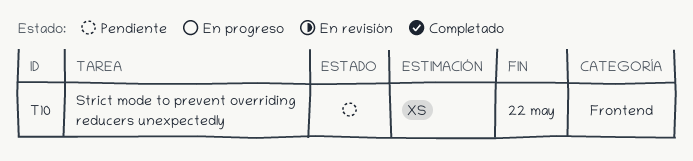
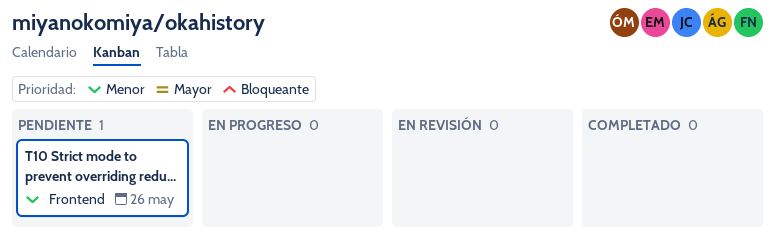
T10, due: May 22 -> May 26

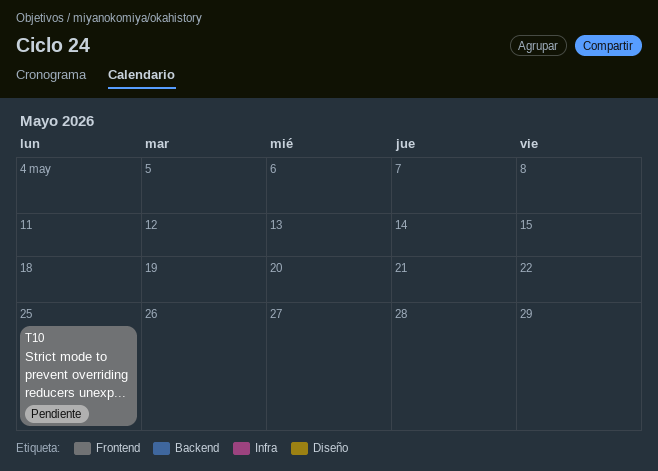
T10, due: May 26 -> May 25

